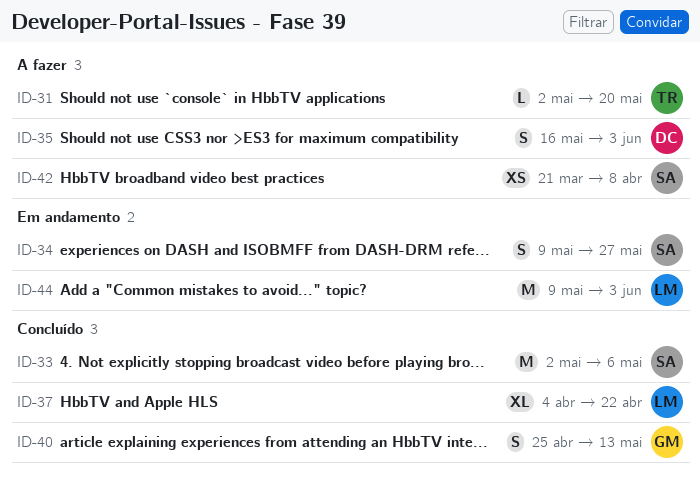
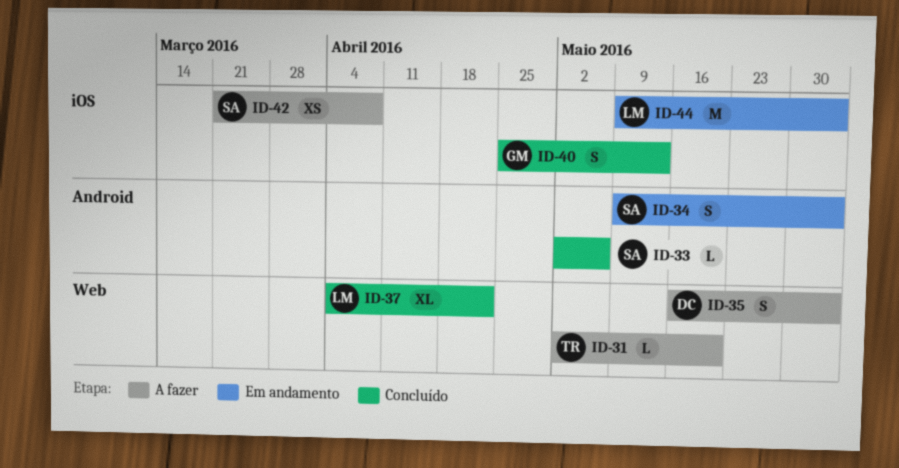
ID-33, estimate: M -> L
ID-34, due: May 27 -> Jun 3

